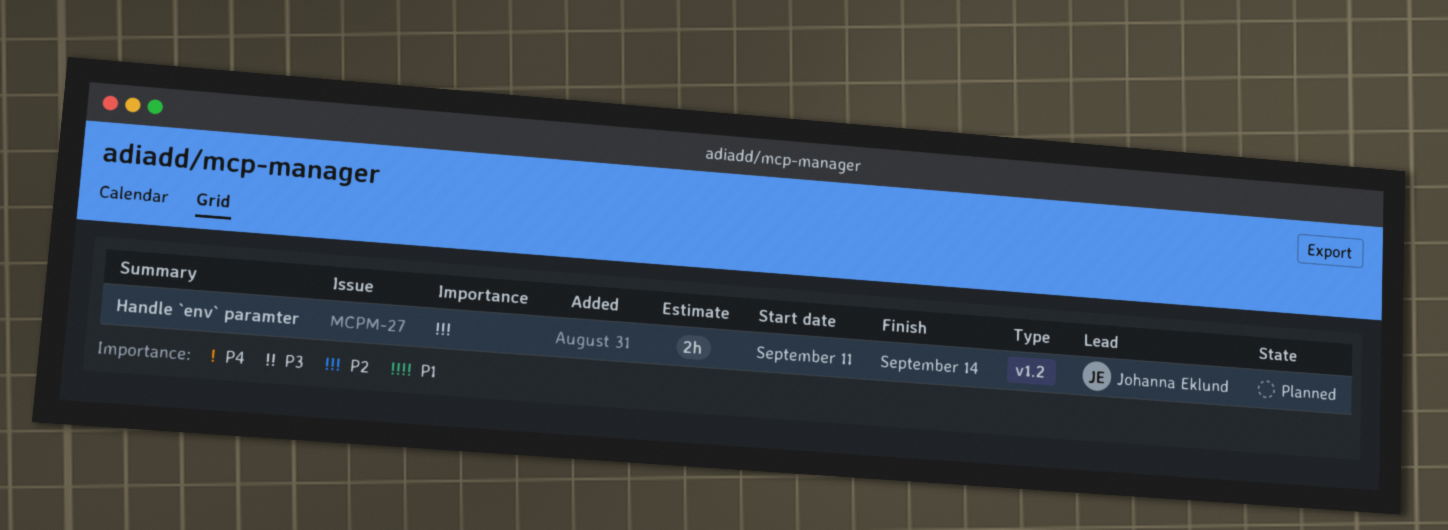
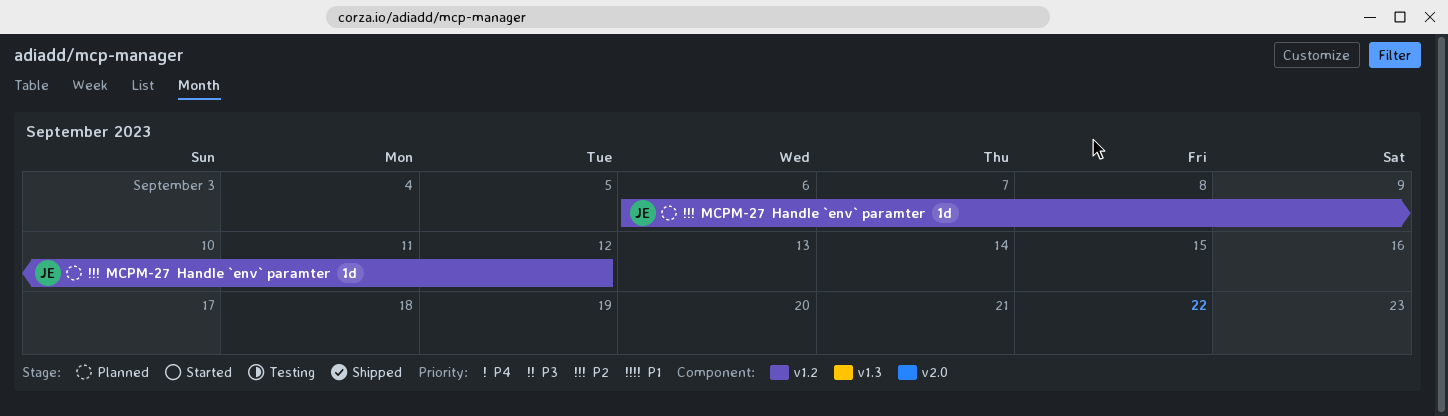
MCPM-27, estimate: 2h -> 1d
MCPM-27, start: Sep 11 -> Sep 6
MCPM-27, due: Sep 14 -> Sep 12

